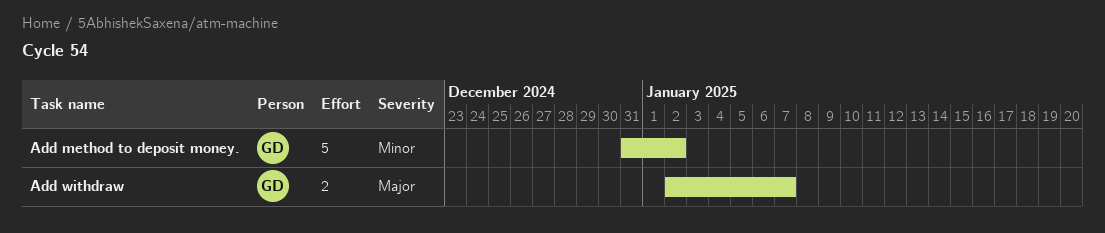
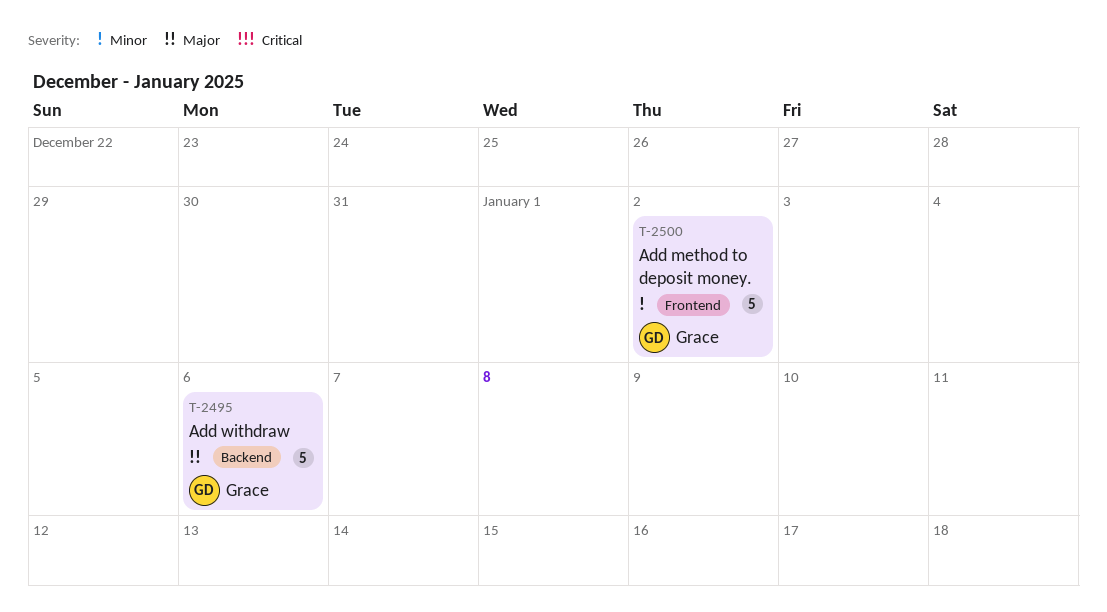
Add withdraw, estimate: 2 -> 5
Add withdraw, due: Jan 7 -> Jan 6

